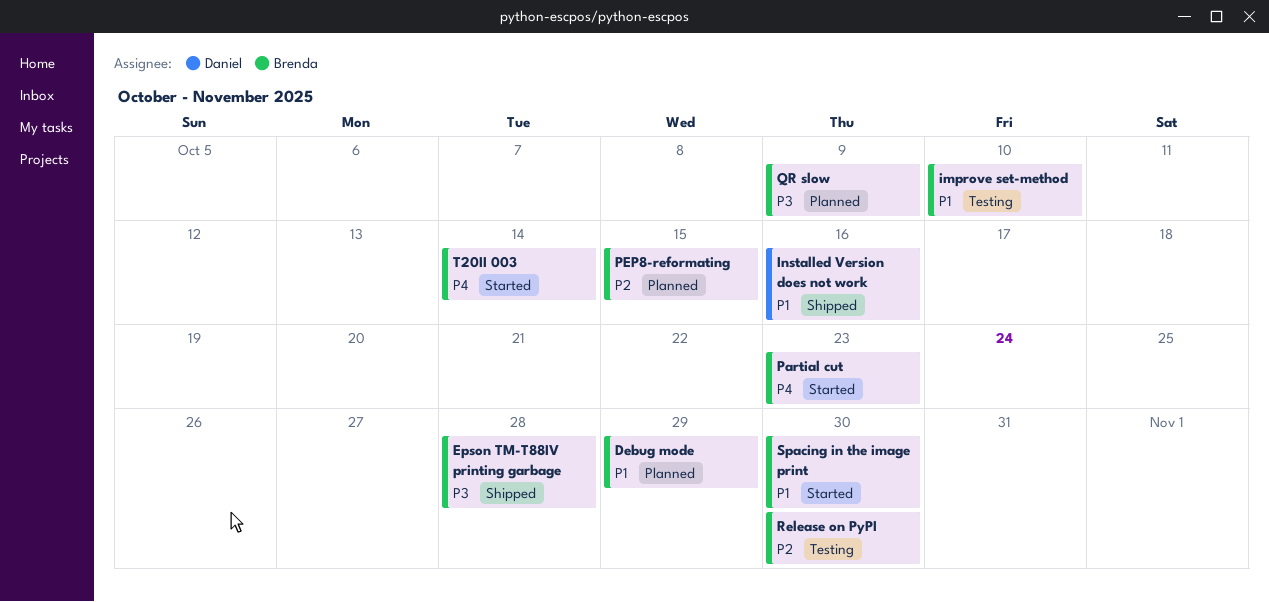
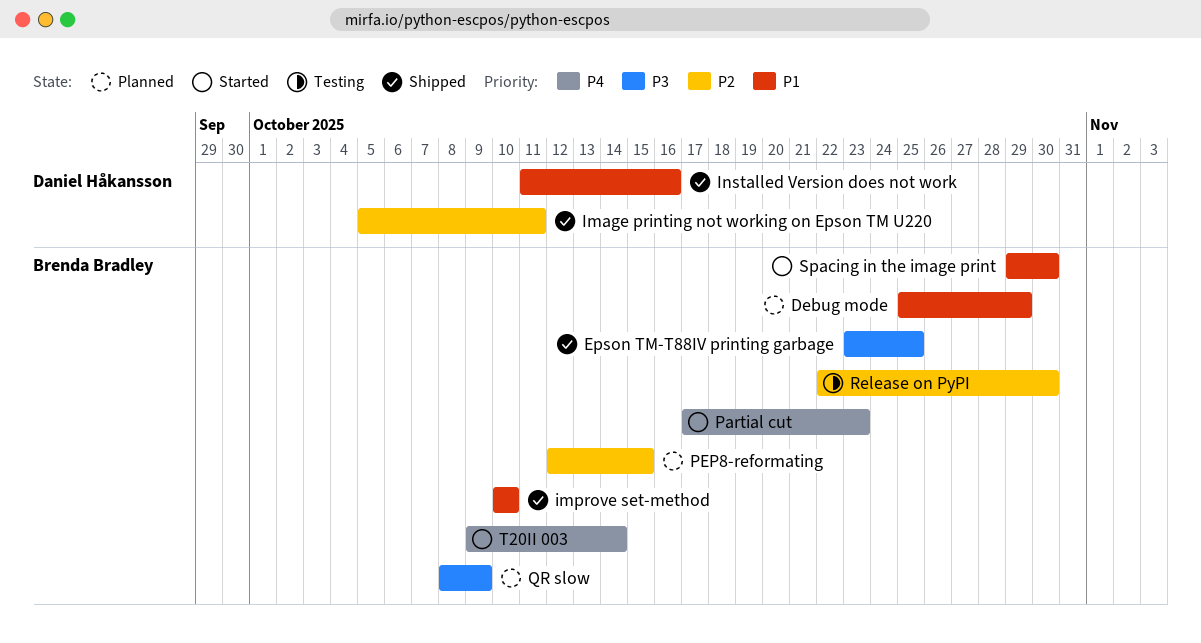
Epson TM-T88IV printing garbage, due: Oct 28 -> Oct 25
Image printing not working on Epson TM U220: none -> present
improve set-method, status: Testing -> Shipped

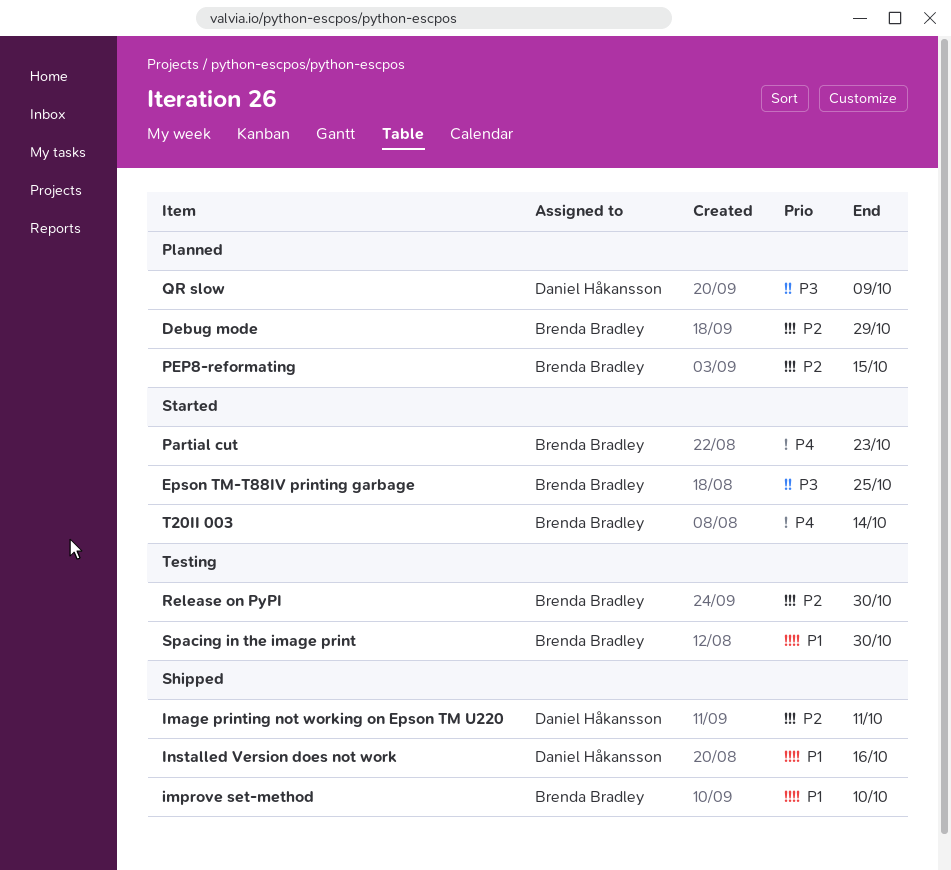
Debug mode, priority: P1 -> P2
Epson TM-T88IV printing garbage, status: Shipped -> Started
QR slow, owner: Brenda Bradley -> Daniel Håkansson
Spacing in the image print, status: Started -> Testing

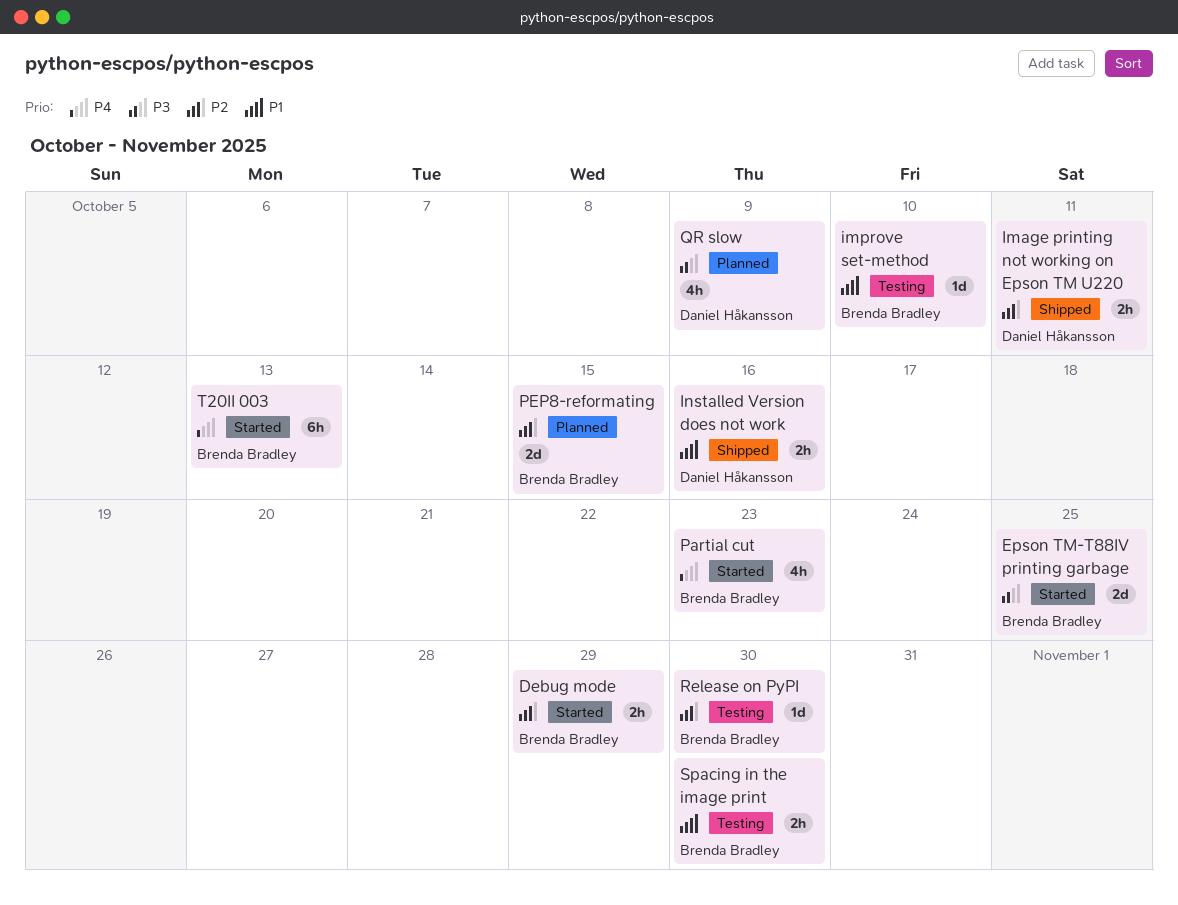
Debug mode, status: Planned -> Started
improve set-method, status: Shipped -> Testing
T20II 003, due: Oct 14 -> Oct 13

